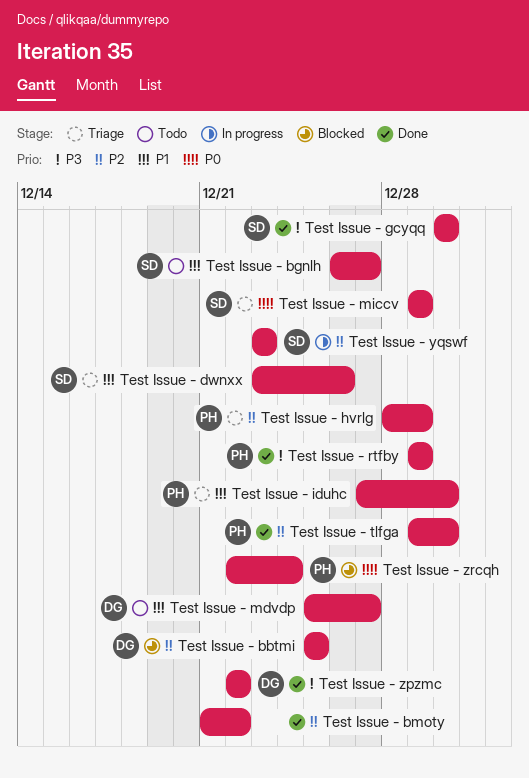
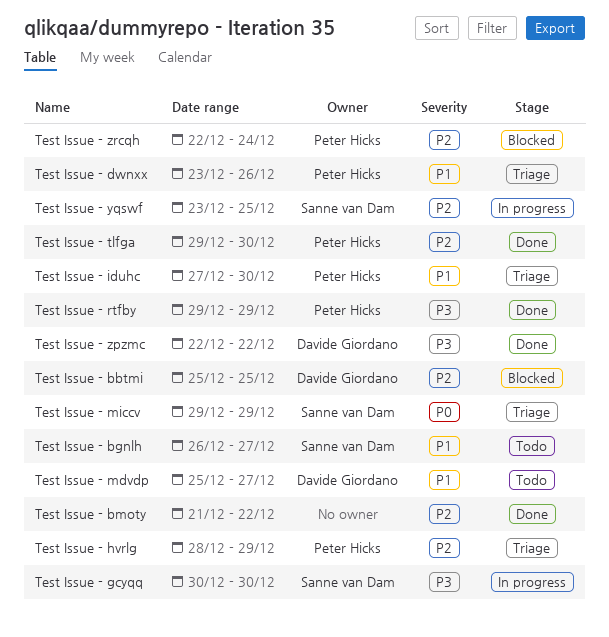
Test Issue - dwnxx, owner: Sanne van Dam -> Peter Hicks
Test Issue - gcyqq, status: Done -> In progress
Test Issue - yqswf, due: Dec 23 -> Dec 25
Test Issue - zrcqh, priority: P0 -> P2

